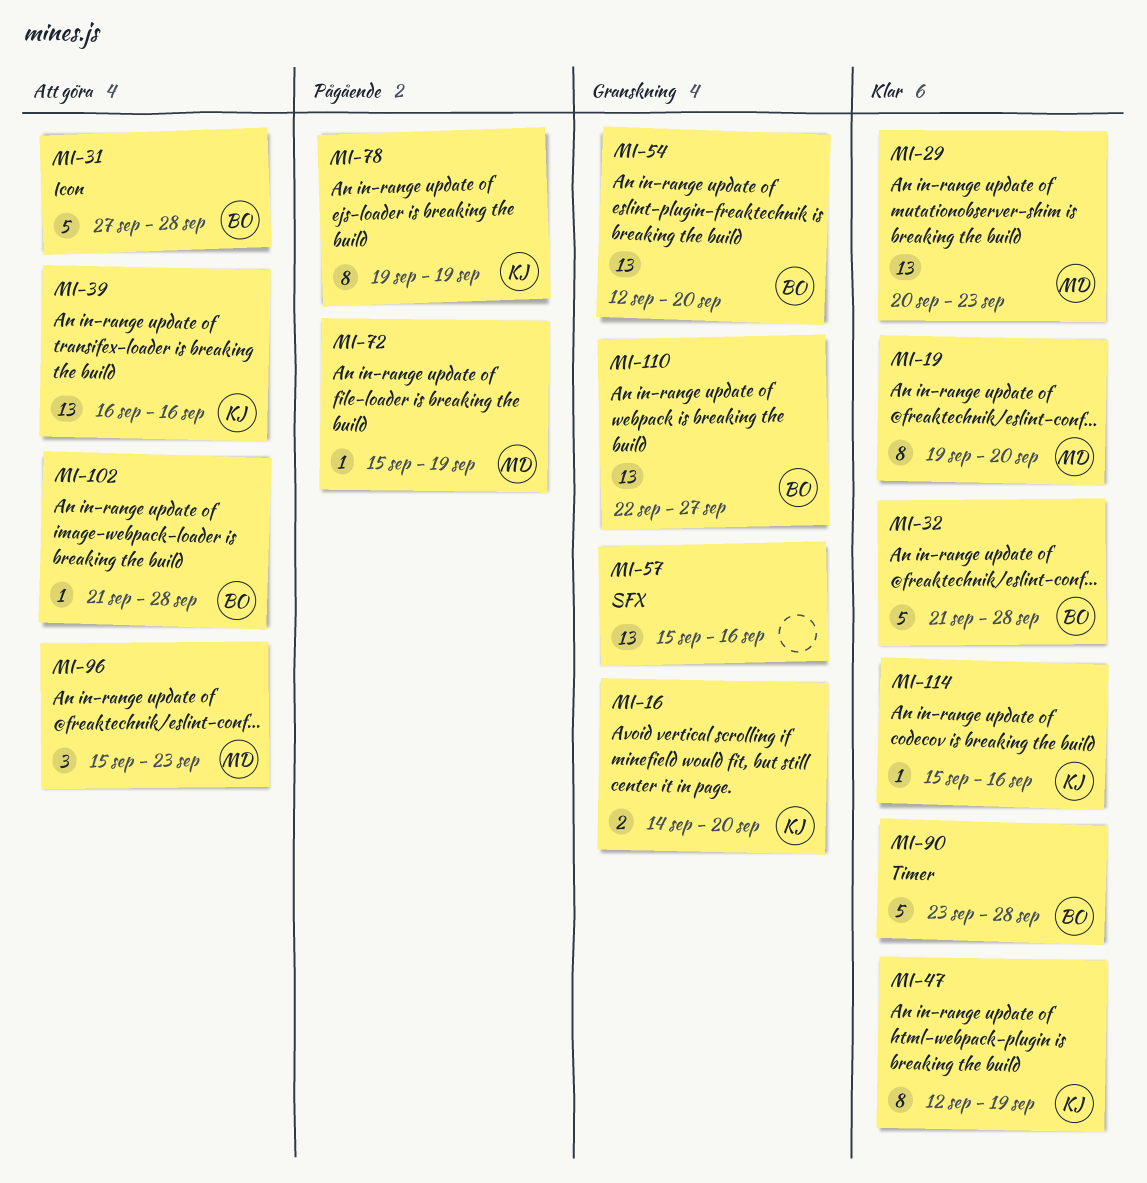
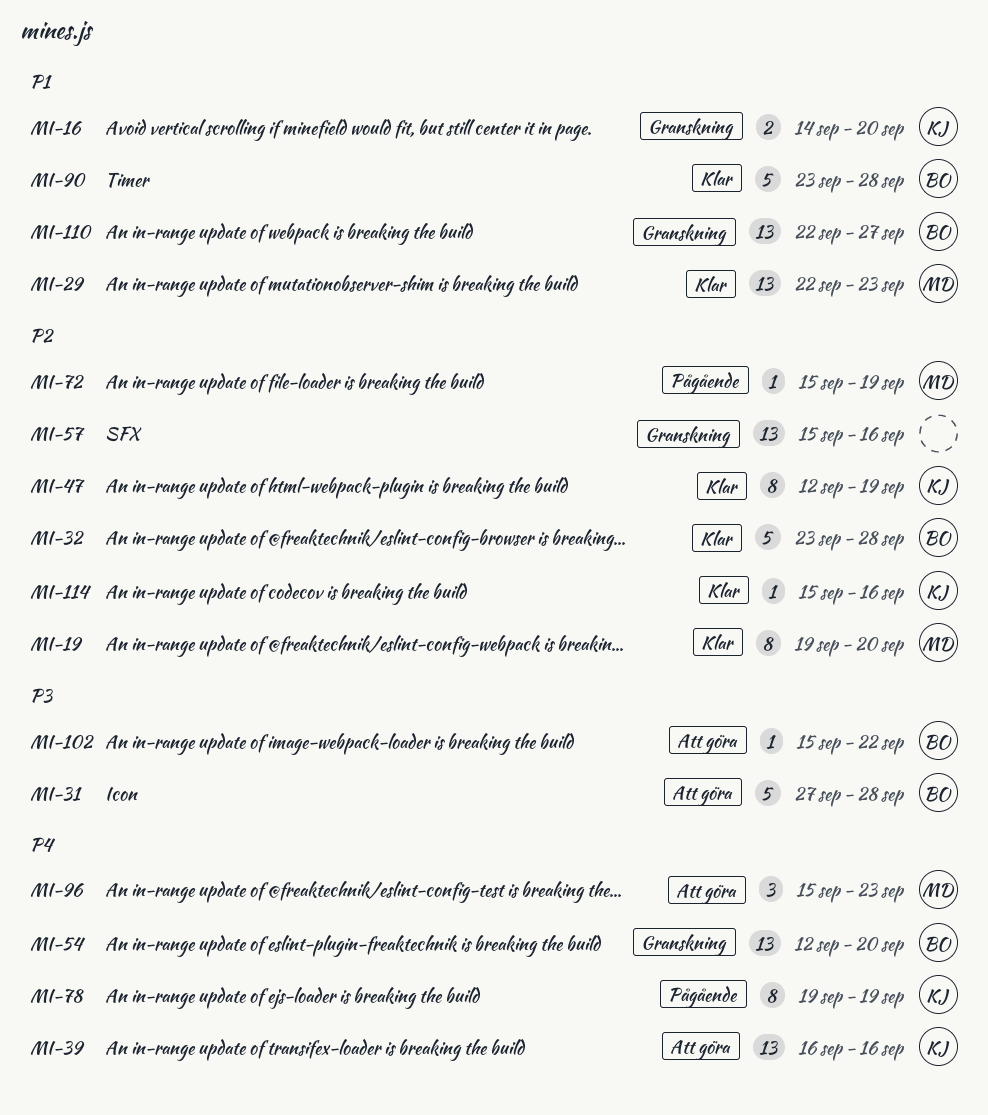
MI-29, start: Sep 20 -> Sep 22
MI-32, start: Sep 21 -> Sep 23
MI-102, start: Sep 21 -> Sep 15
MI-102, due: Sep 28 -> Sep 22

